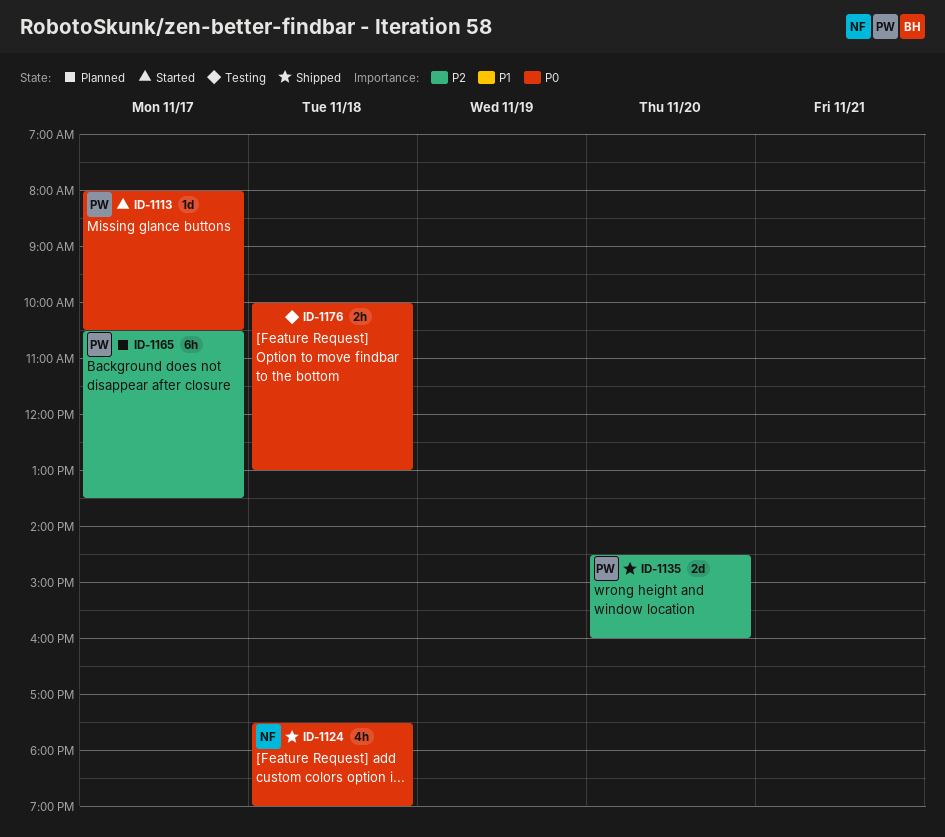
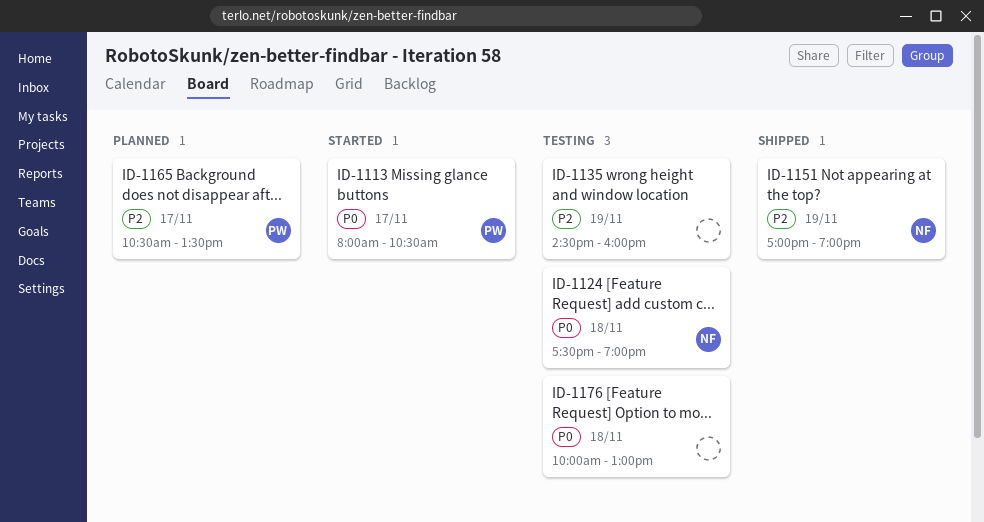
ID-1124, status: Shipped -> Testing
ID-1135, status: Shipped -> Testing
ID-1135, owner: PW -> none
ID-1135, day: Nov 20 -> Nov 19
ID-1151: none -> present

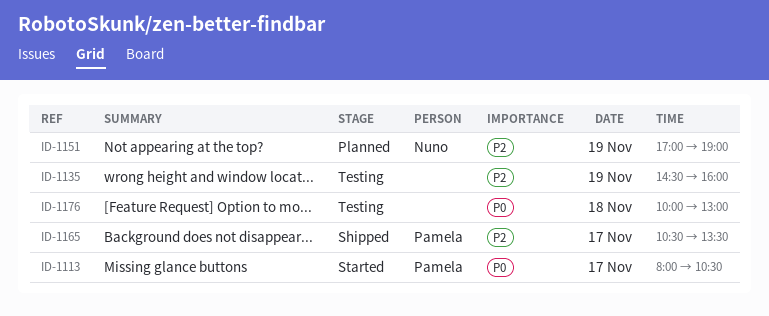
ID-1124: present -> none
ID-1151, status: Shipped -> Planned
ID-1165, status: Planned -> Shipped

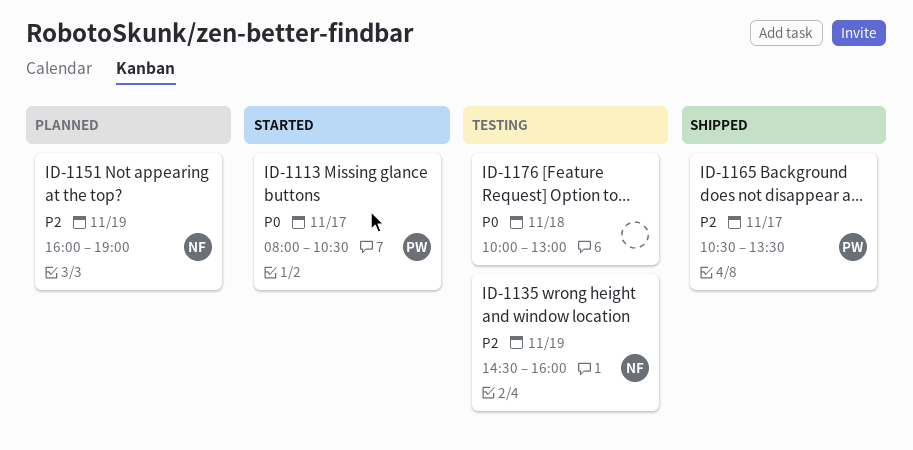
ID-1135, owner: none -> Nuno
ID-1151, begins: 17:00 -> 16:00

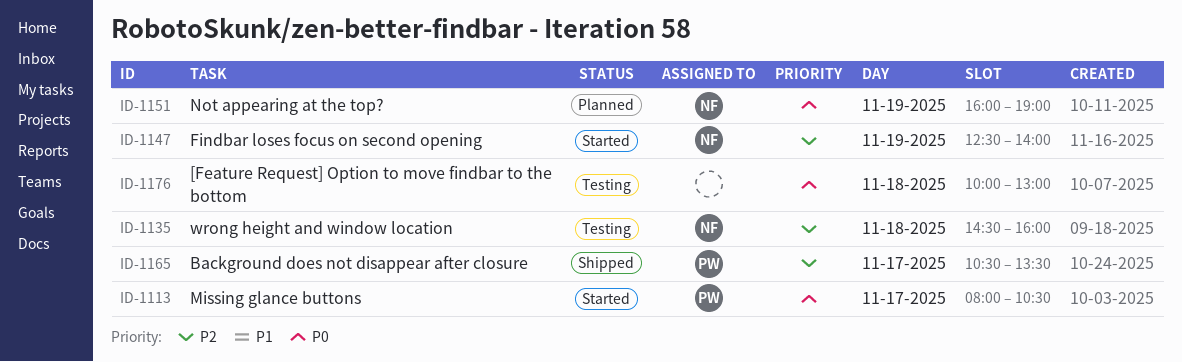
ID-1135, day: Nov 19 -> Nov 18
ID-1147: none -> present
ID-1151, priority: P2 -> P0

